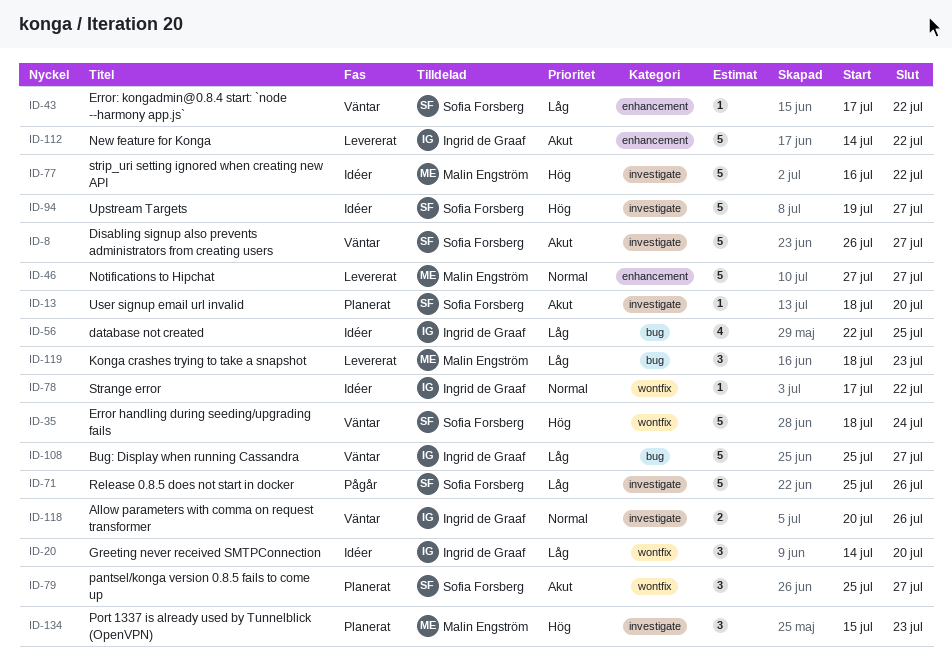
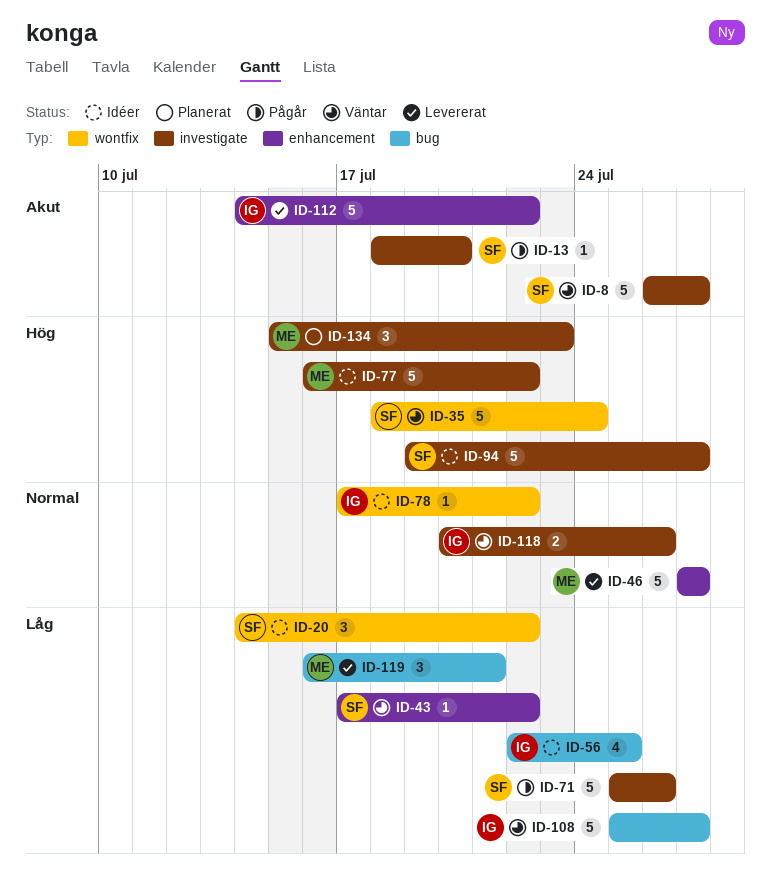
ID-13, status: Planerat -> Pågår
ID-20, owner: Ingrid de Graaf -> Sofia Forsberg
ID-20, due: Jul 20 -> Jul 22
ID-79: present -> none
ID-119, start: Jul 18 -> Jul 16
ID-119, due: Jul 23 -> Jul 21

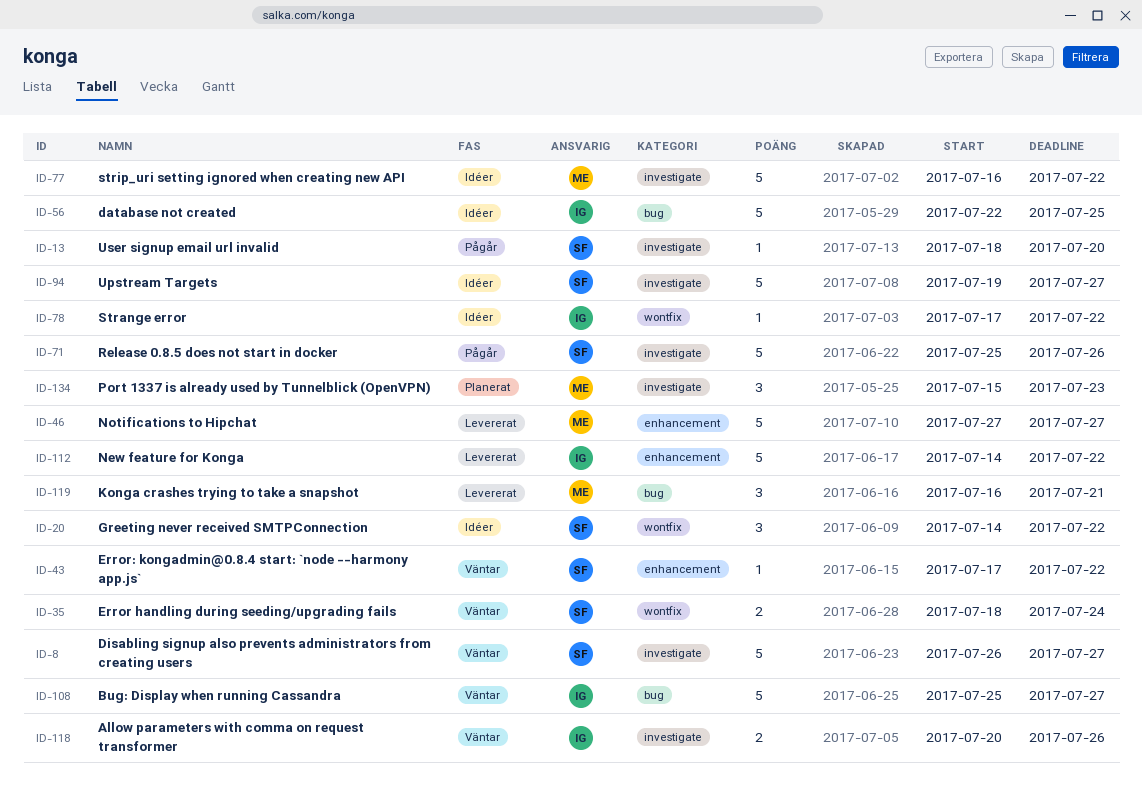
ID-35, estimate: 5 -> 2
ID-56, estimate: 4 -> 5

